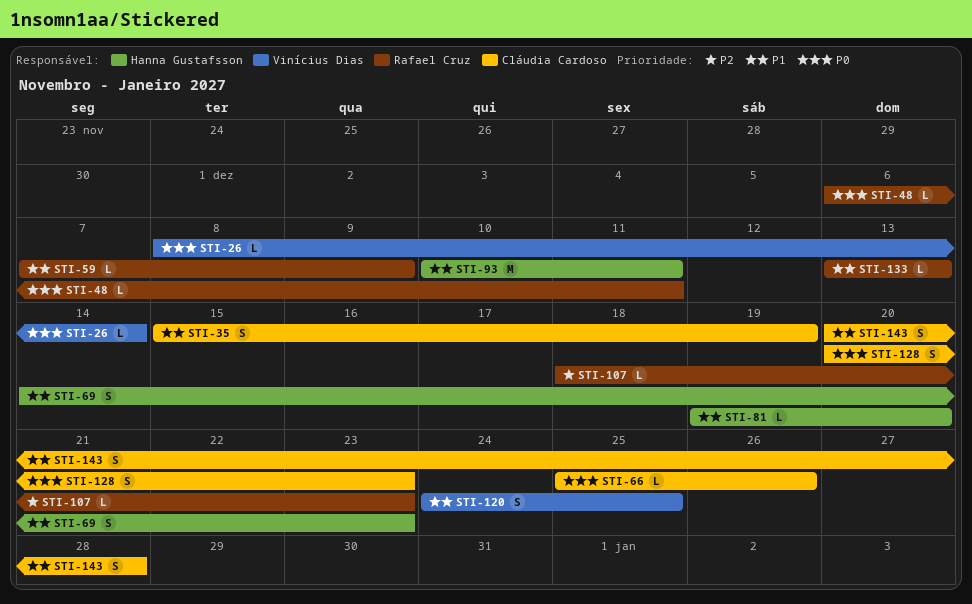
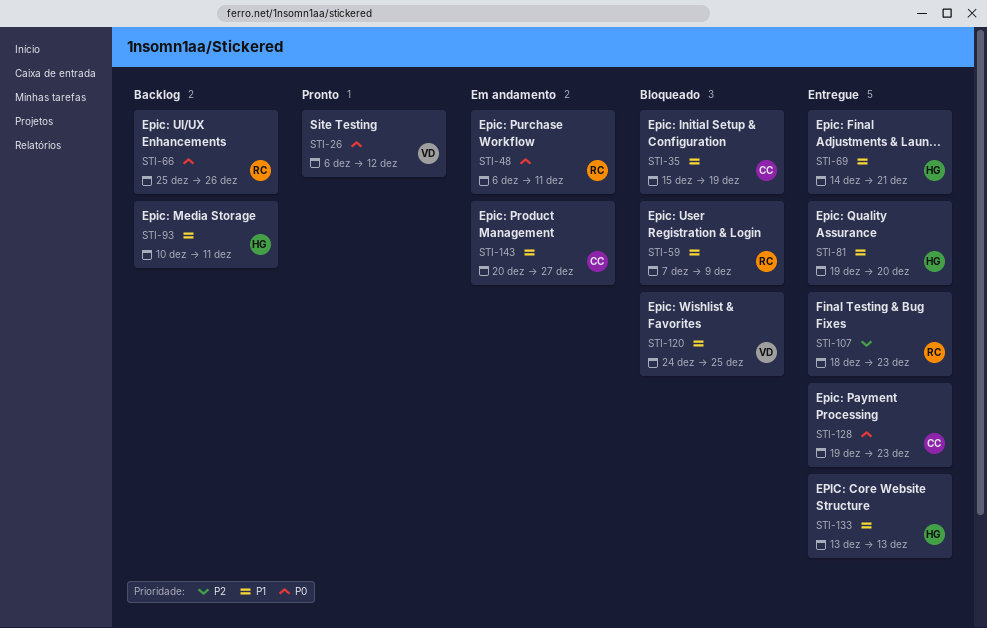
STI-26, start: Dec 8 -> Dec 6
STI-26, due: Dec 14 -> Dec 12
STI-66, owner: Cláudia Cardoso -> Rafael Cruz
STI-69, due: Dec 23 -> Dec 21
STI-128, start: Dec 20 -> Dec 19
STI-133, owner: Rafael Cruz -> Hanna Gustafsson
STI-143, due: Dec 28 -> Dec 27

